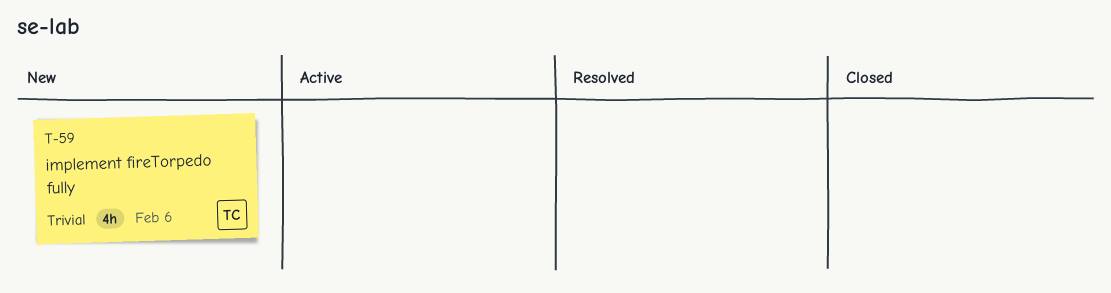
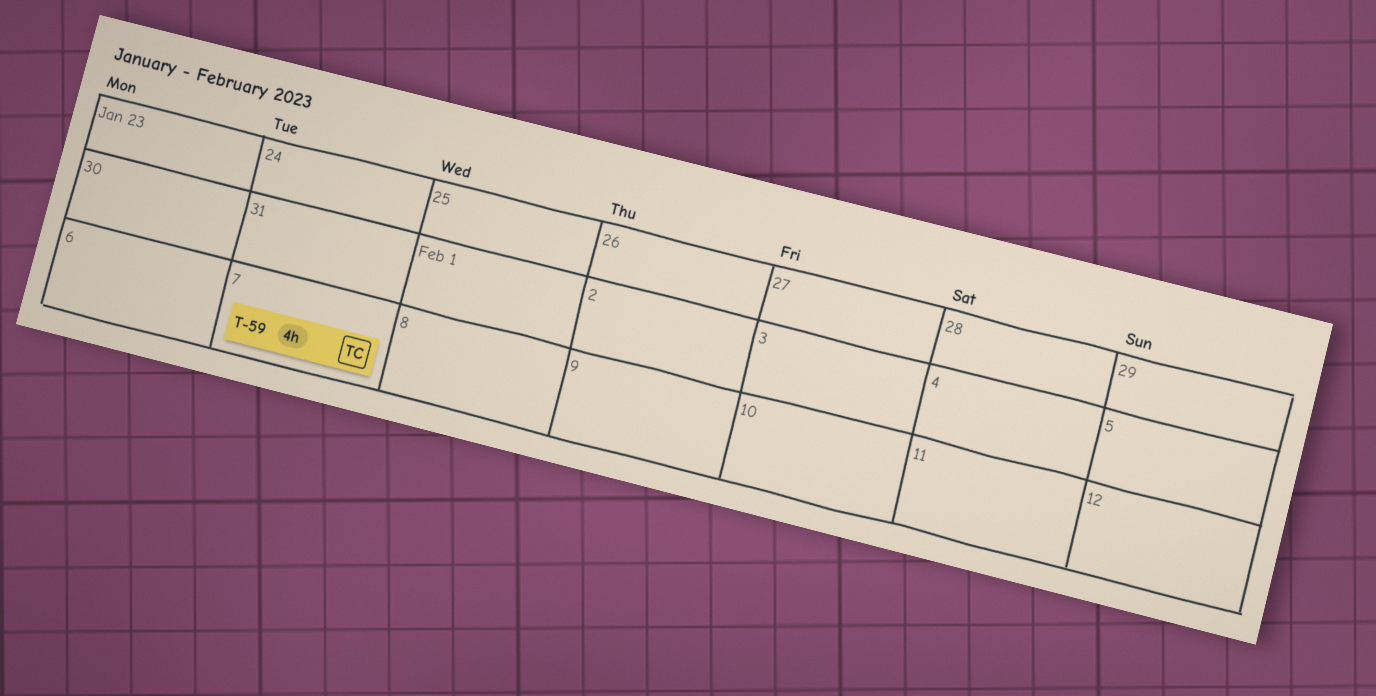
T-59, due: Feb 6 -> Feb 7

